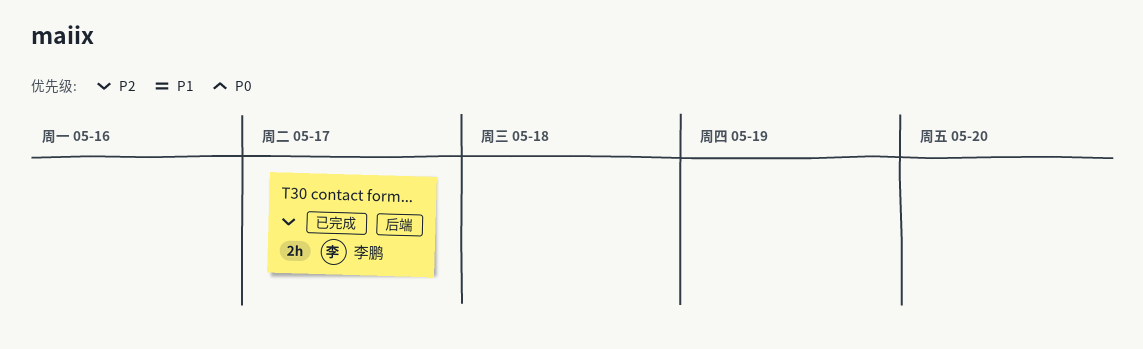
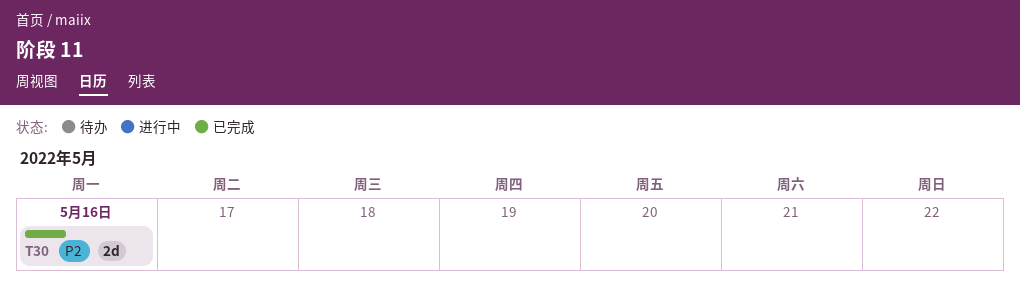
T30, estimate: 2h -> 2d
T30, due: May 17 -> May 16

